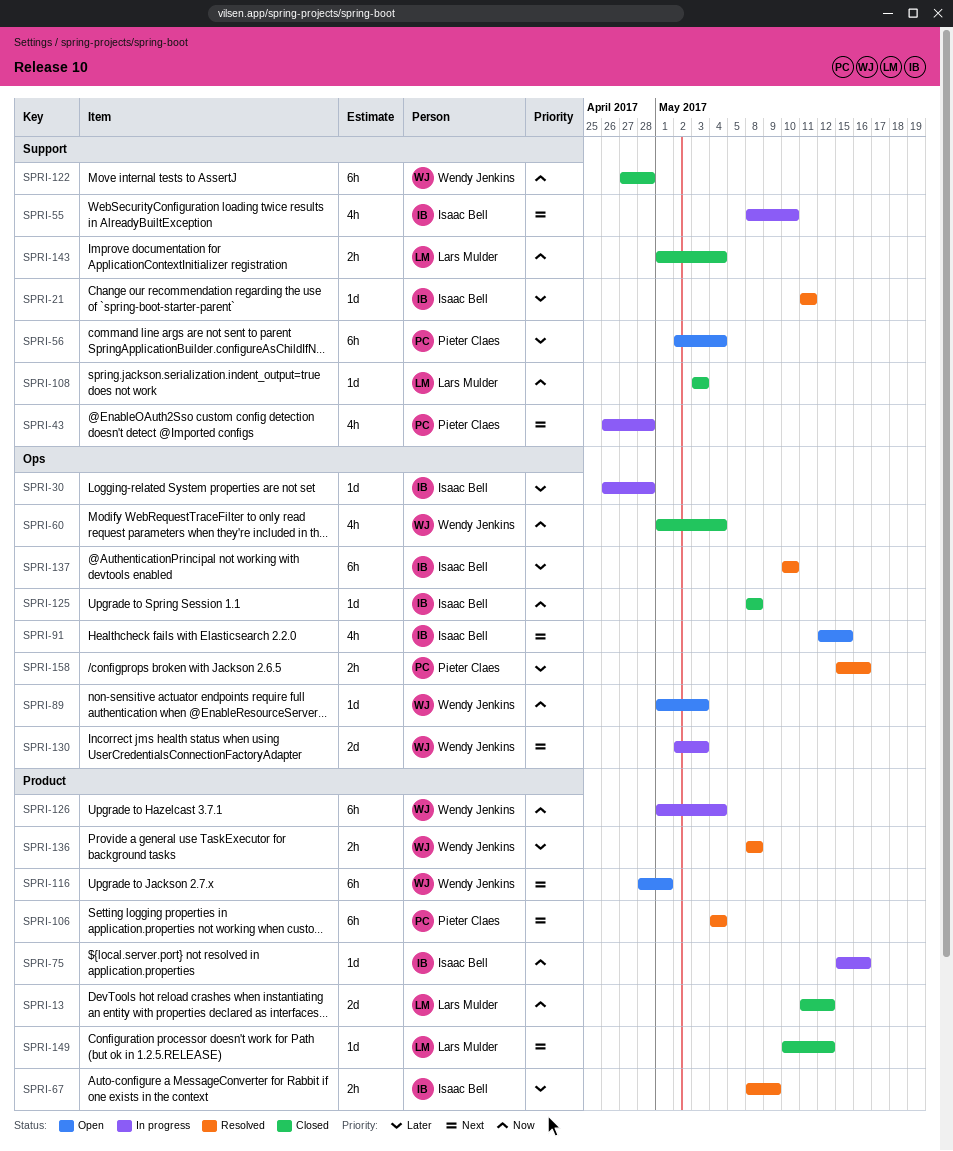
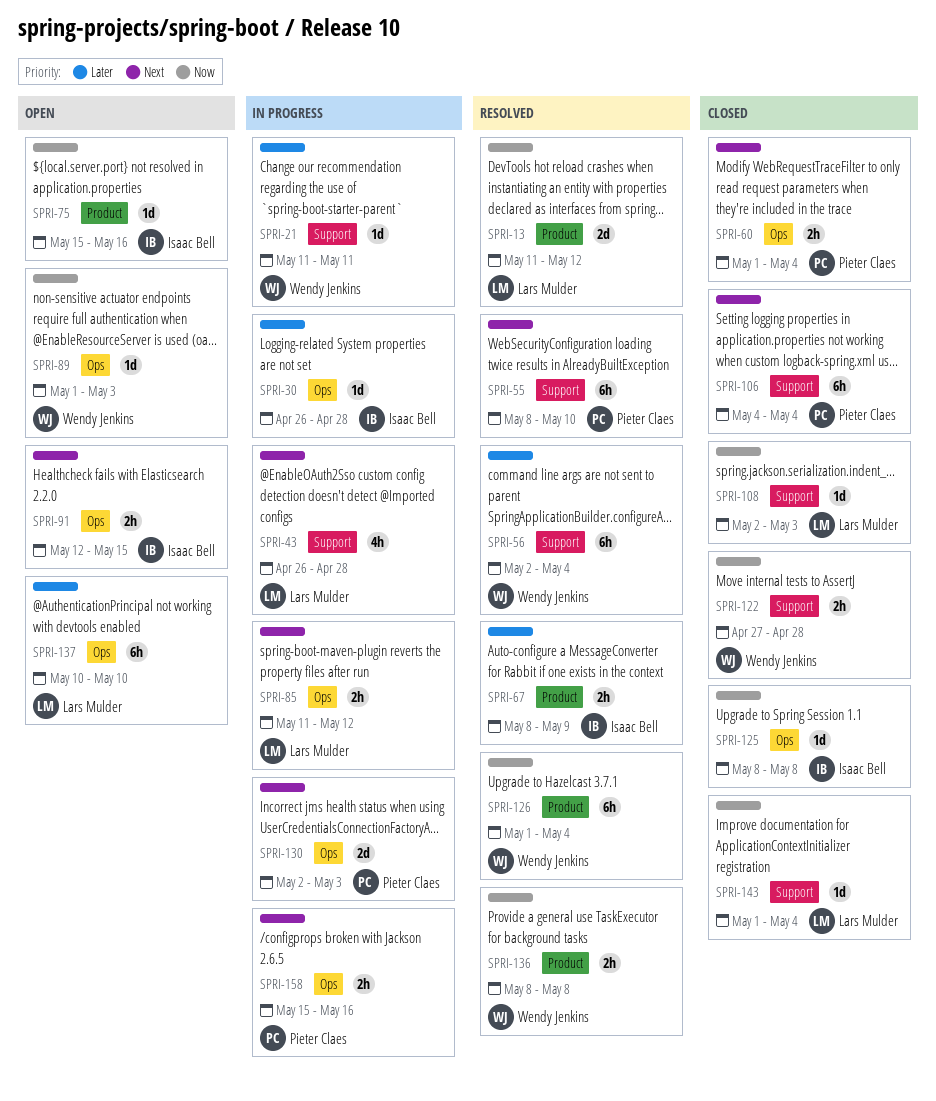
SPRI-13, status: Closed -> Resolved
SPRI-21, status: Resolved -> In progress
SPRI-21, owner: Isaac Bell -> Wendy Jenkins
SPRI-43, owner: Pieter Claes -> Lars Mulder
SPRI-55, status: In progress -> Resolved
SPRI-55, owner: Isaac Bell -> Pieter Claes
SPRI-55, estimate: 4h -> 6h
SPRI-56, status: Open -> Resolved
SPRI-56, owner: Pieter Claes -> Wendy Jenkins
SPRI-60, owner: Wendy Jenkins -> Pieter Claes
SPRI-60, priority: Now -> Next
SPRI-60, estimate: 4h -> 2h
SPRI-75, status: In progress -> Open
SPRI-85: none -> present
SPRI-91, estimate: 4h -> 2h
SPRI-106, status: Resolved -> Closed
SPRI-106, label: Product -> Support
SPRI-108, start: May 3 -> May 2
SPRI-116: present -> none
SPRI-122, estimate: 6h -> 2h
SPRI-126, status: In progress -> Resolved
SPRI-130, owner: Wendy Jenkins -> Pieter Claes
SPRI-136, priority: Later -> Now
SPRI-137, status: Resolved -> Open
SPRI-137, owner: Isaac Bell -> Lars Mulder
SPRI-143, estimate: 2h -> 1d
SPRI-149: present -> none
SPRI-158, status: Resolved -> In progress
SPRI-158, priority: Later -> Next

